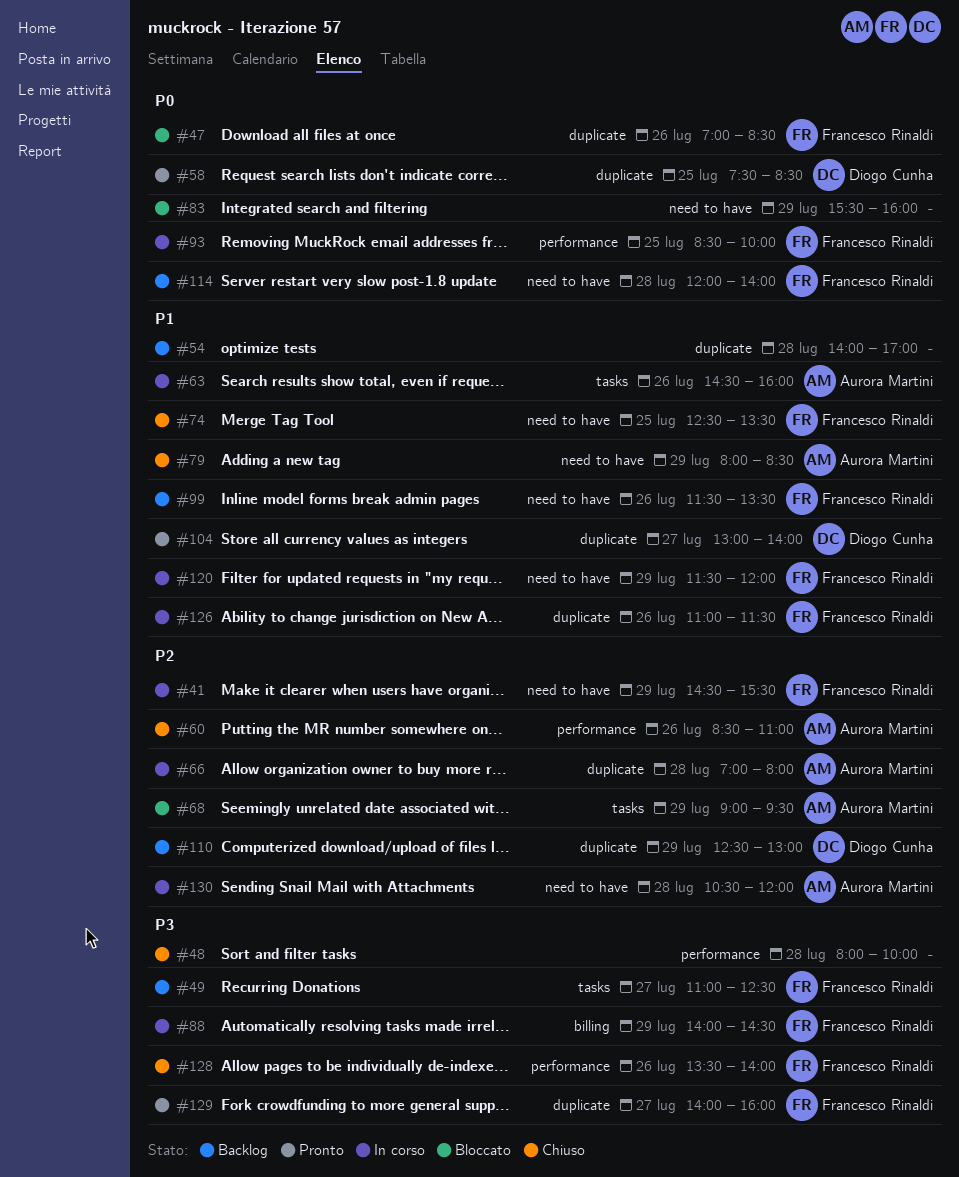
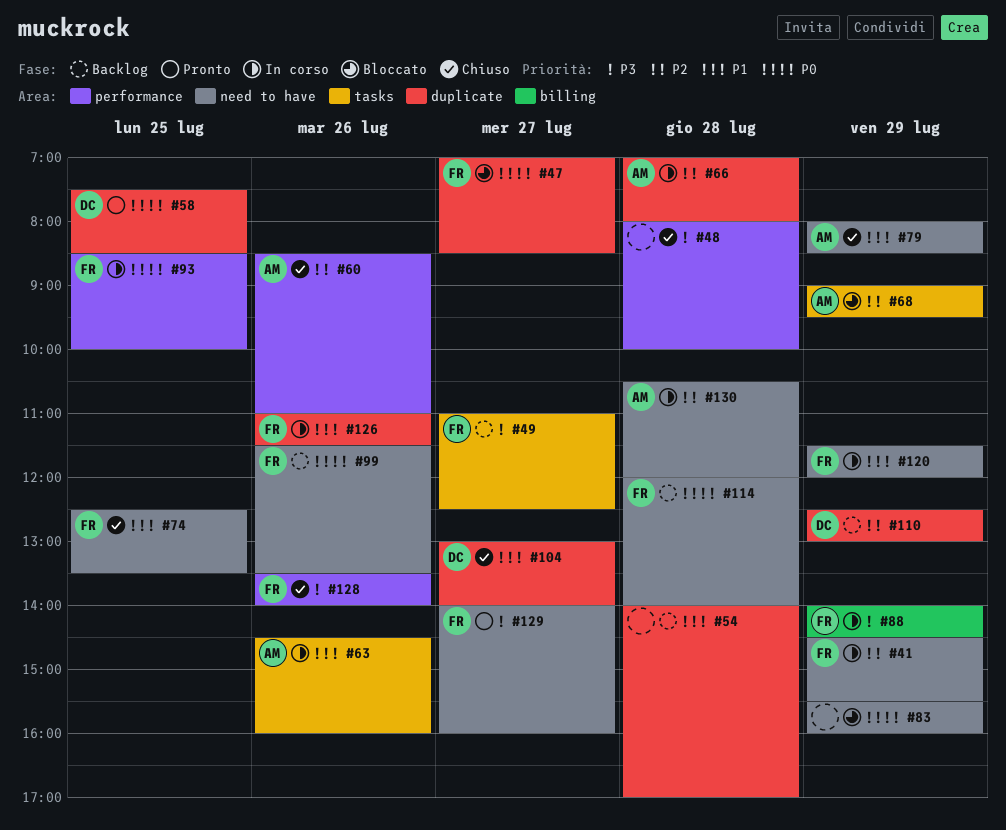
#47, day: Jul 26 -> Jul 27
#99, priority: P1 -> P0
#104, status: Pronto -> Chiuso
#129, label: duplicate -> need to have

